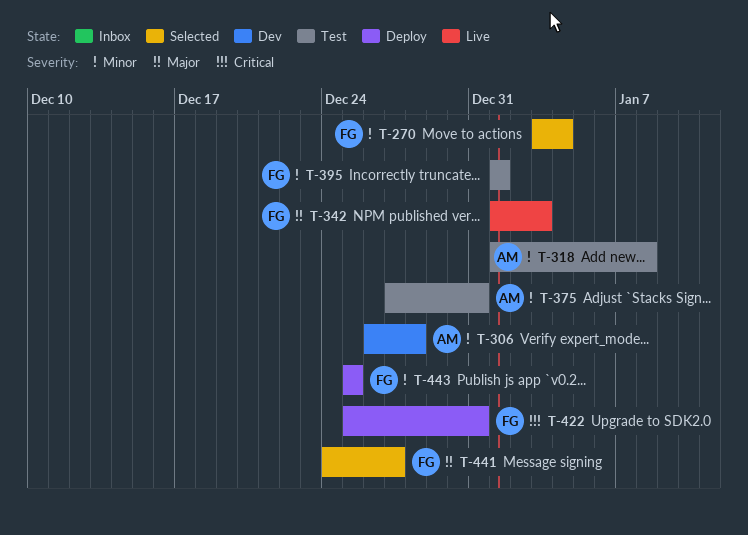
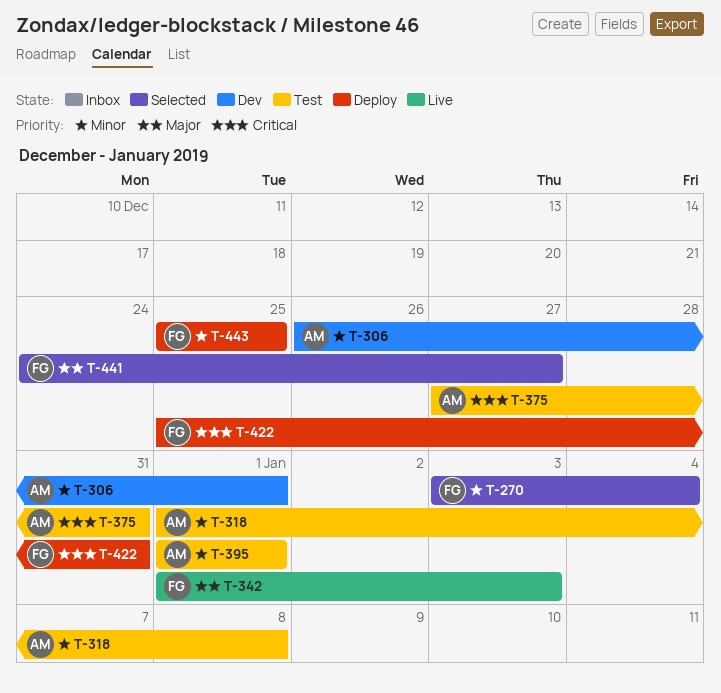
T-306, due: Dec 28 -> Jan 1
T-375, priority: Minor -> Critical
T-395, owner: FG -> AM

